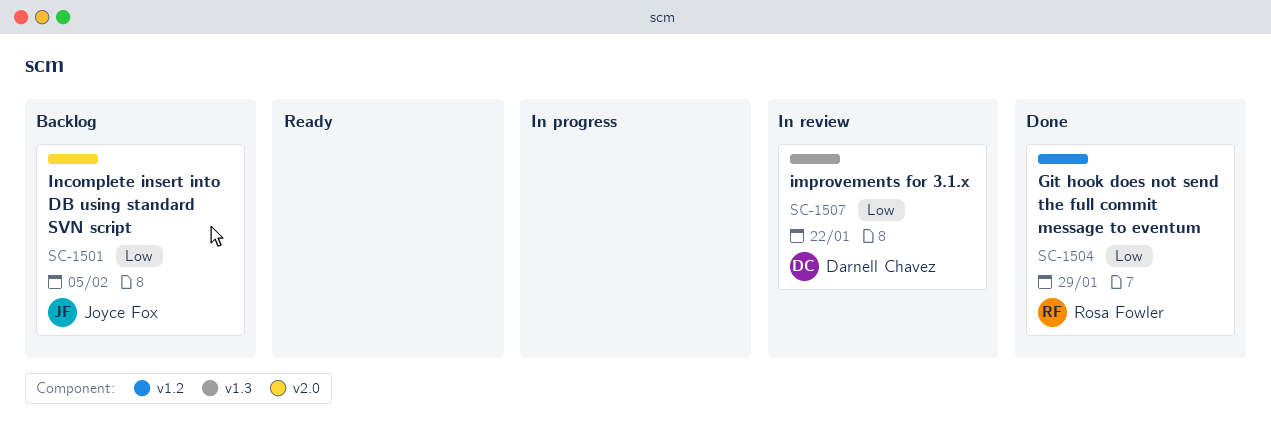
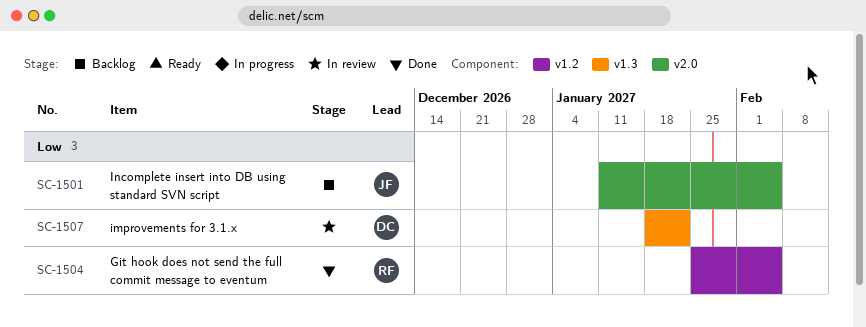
SC-1504, due: Jan 29 -> Feb 5

